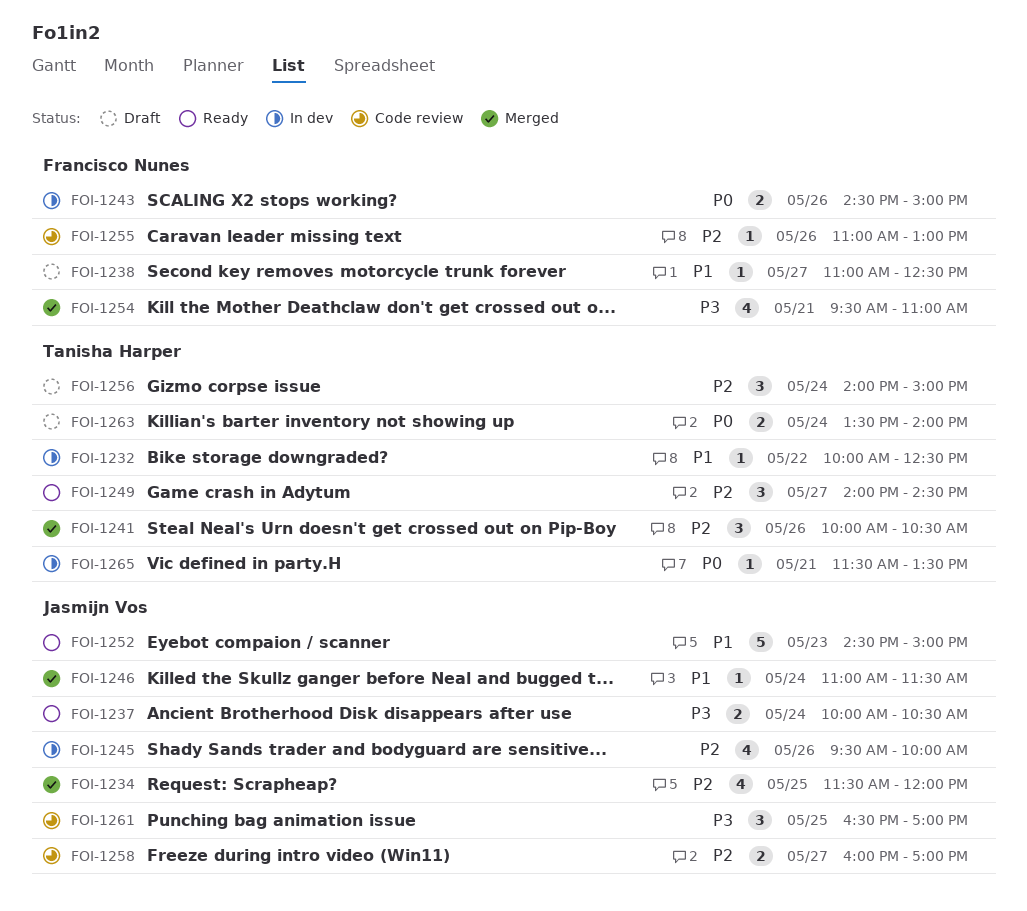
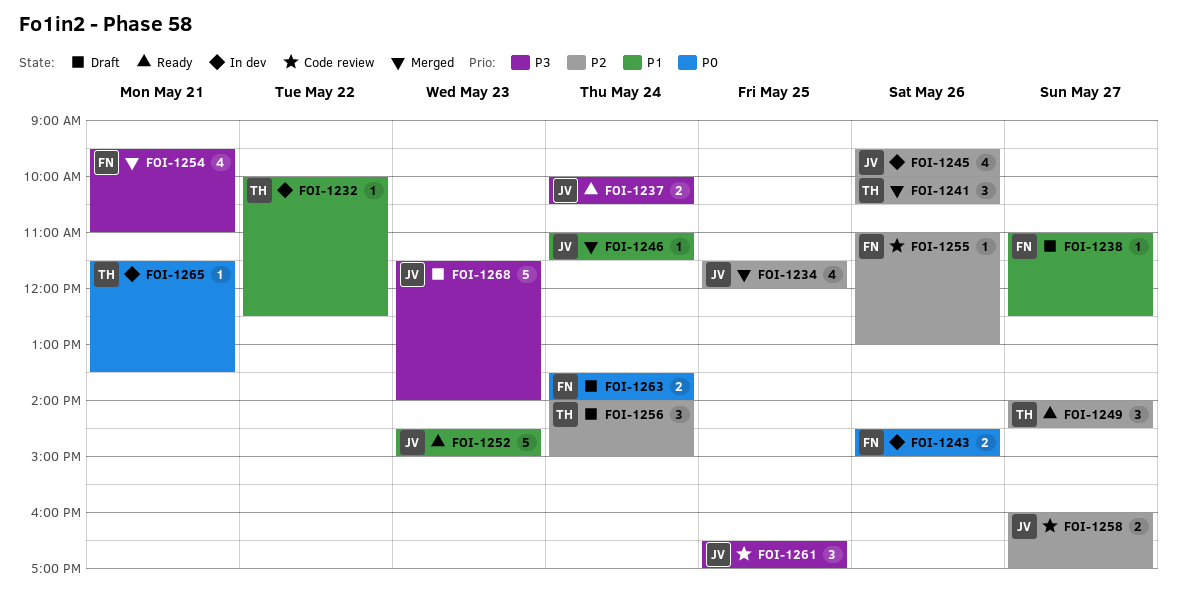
FOI-1263, owner: Tanisha Harper -> Francisco Nunes
FOI-1268: none -> present

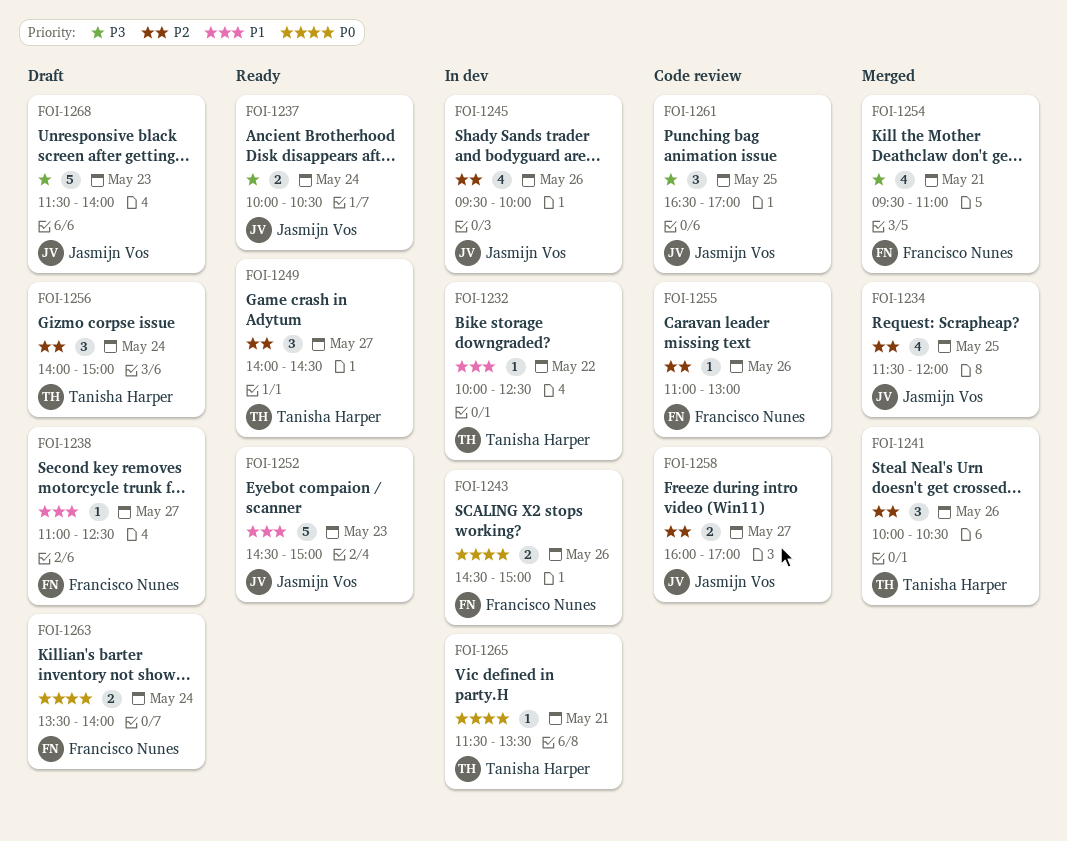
FOI-1246: present -> none

